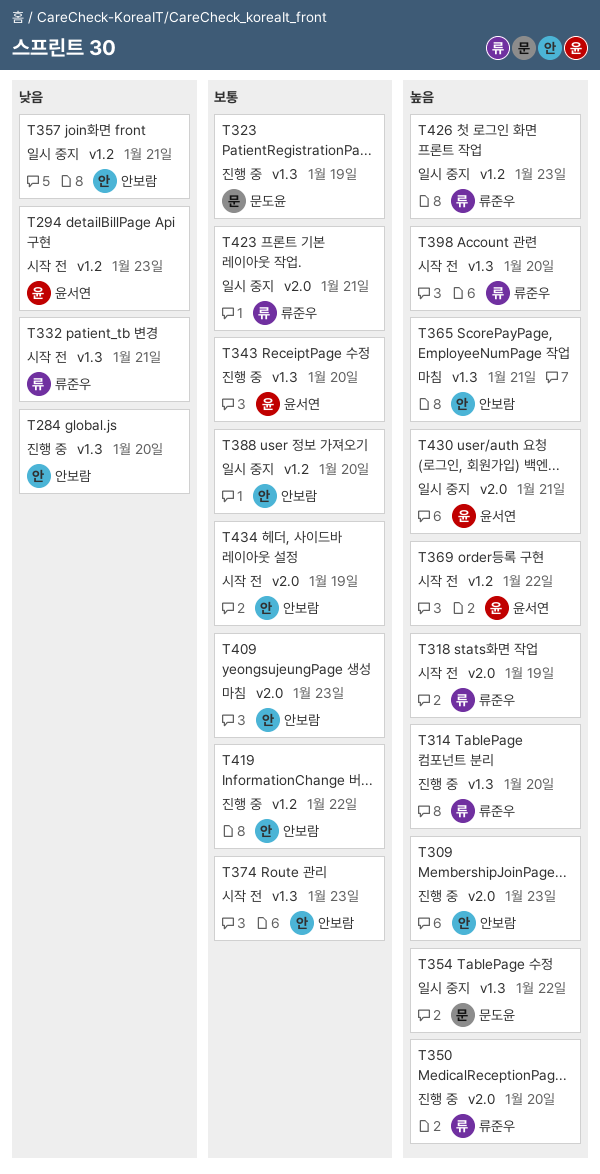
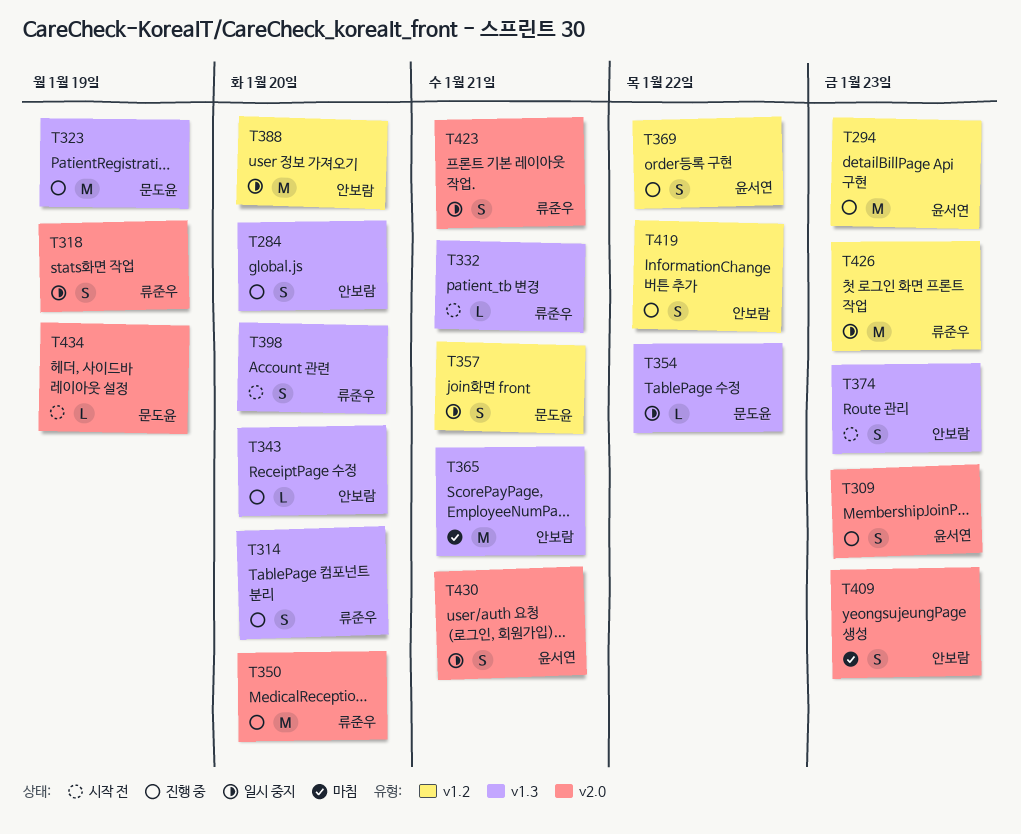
T294, status: 시작 전 -> 진행 중
T309, owner: 안보람 -> 윤서연
T318, status: 시작 전 -> 일시 중지
T343, owner: 윤서연 -> 안보람
T357, owner: 안보람 -> 문도윤
T369, status: 시작 전 -> 진행 중
T434, owner: 안보람 -> 문도윤

